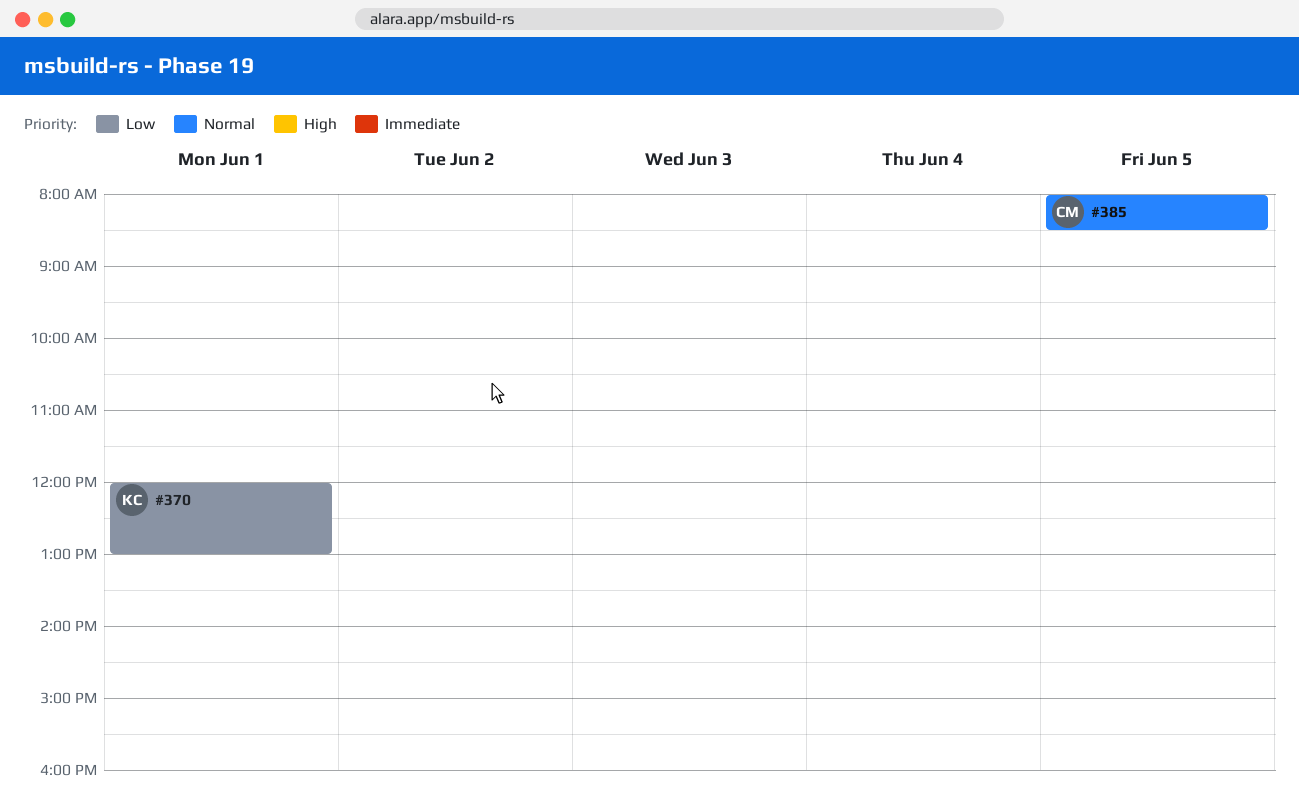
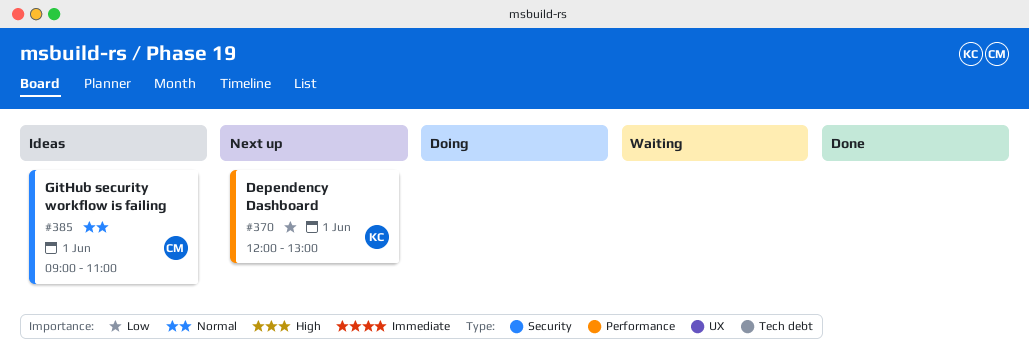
#385, day: Jun 5 -> Jun 1
#385, begins: 08:00 -> 09:00
#385, ends: 08:30 -> 11:00

